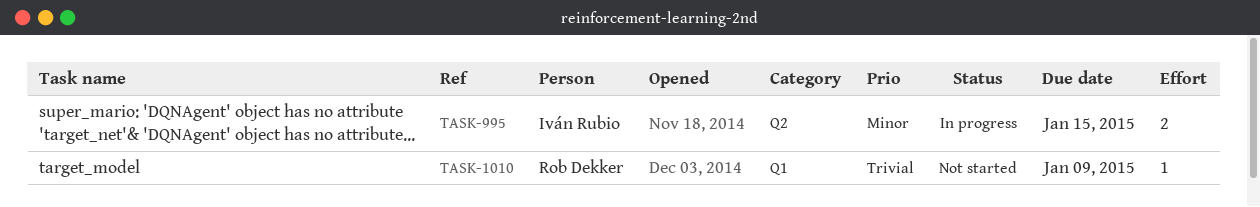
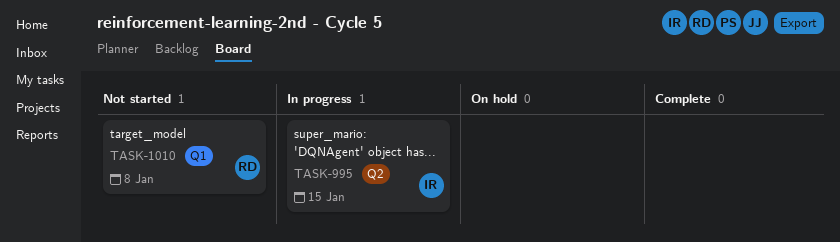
TASK-1010, due: Jan 9 -> Jan 8

